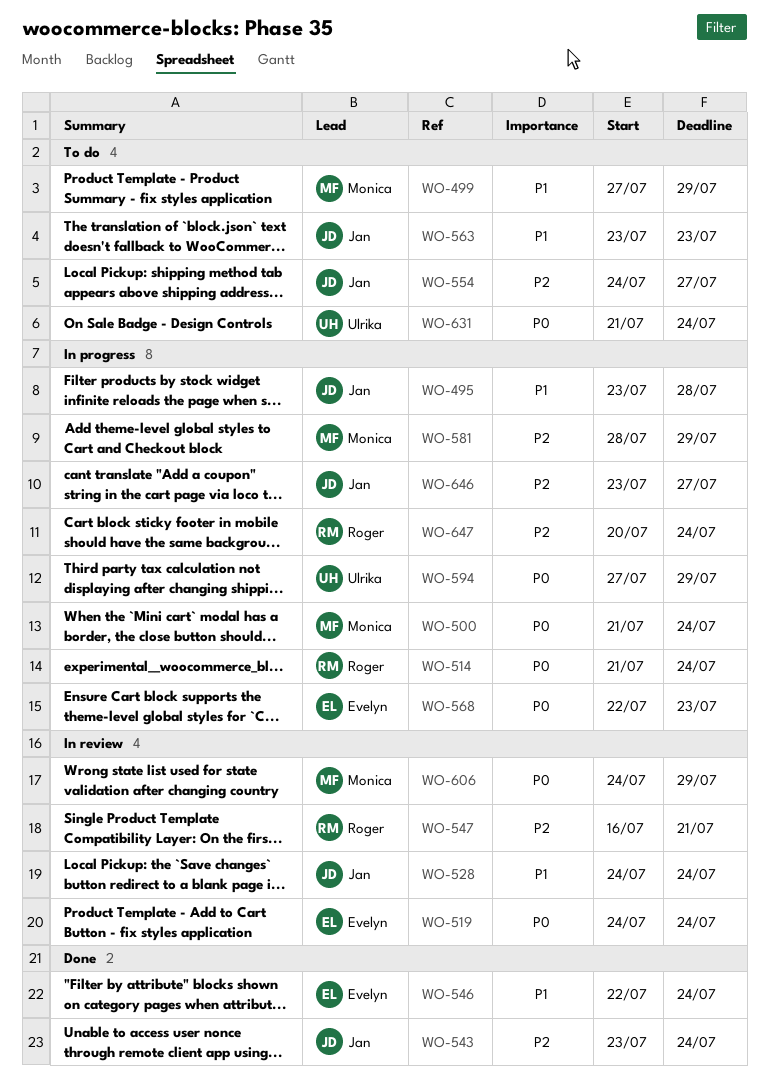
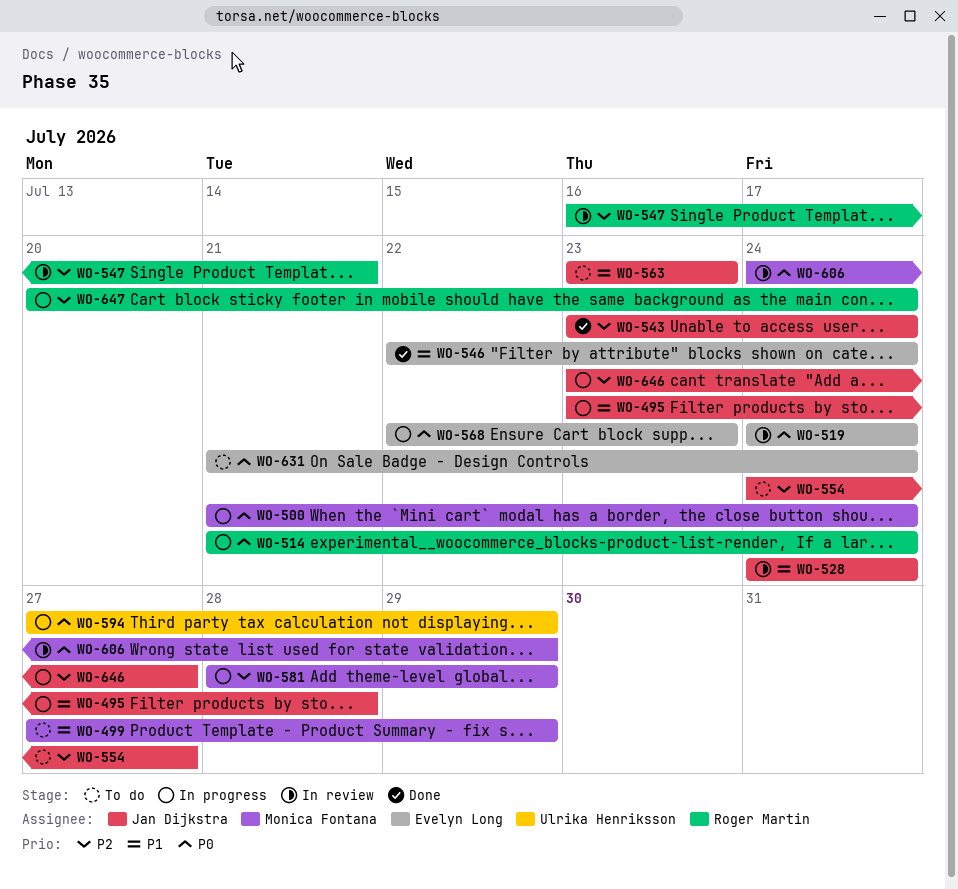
WO-631, owner: Ulrika Henriksson -> Evelyn Long

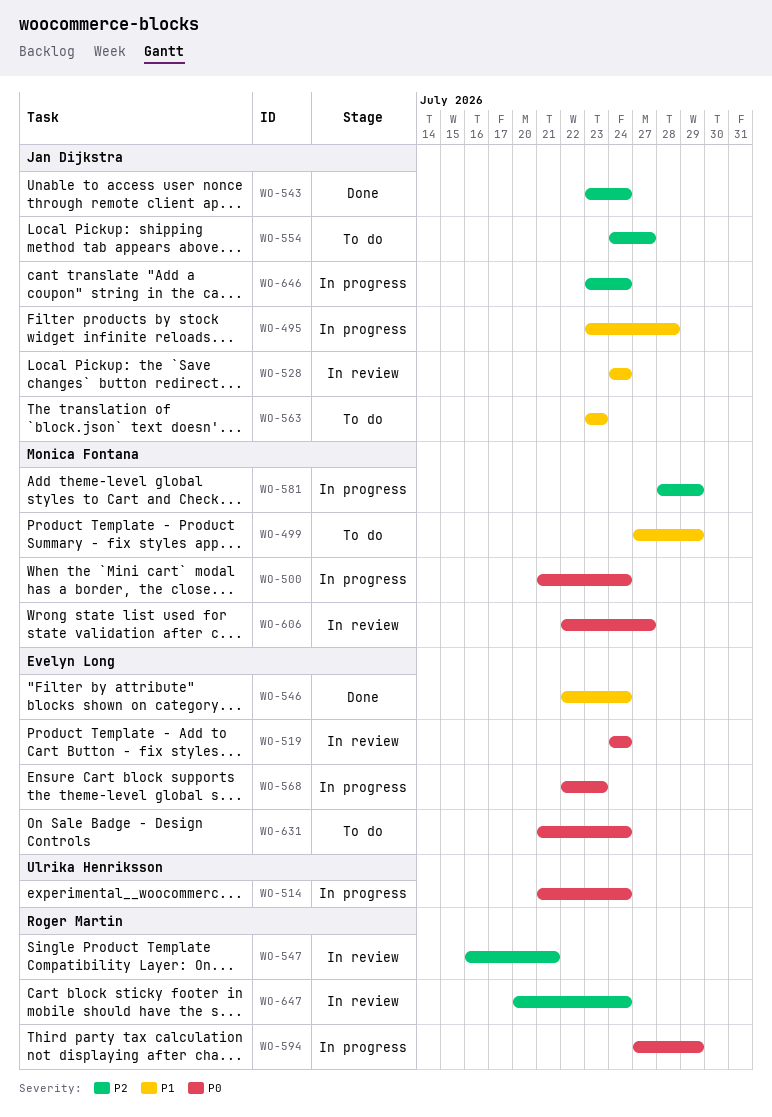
WO-514, owner: Roger Martin -> Ulrika Henriksson
WO-594, owner: Ulrika Henriksson -> Roger Martin
WO-606, start: Jul 24 -> Jul 22
WO-606, due: Jul 29 -> Jul 27
WO-646, due: Jul 27 -> Jul 24
WO-647, status: In progress -> In review

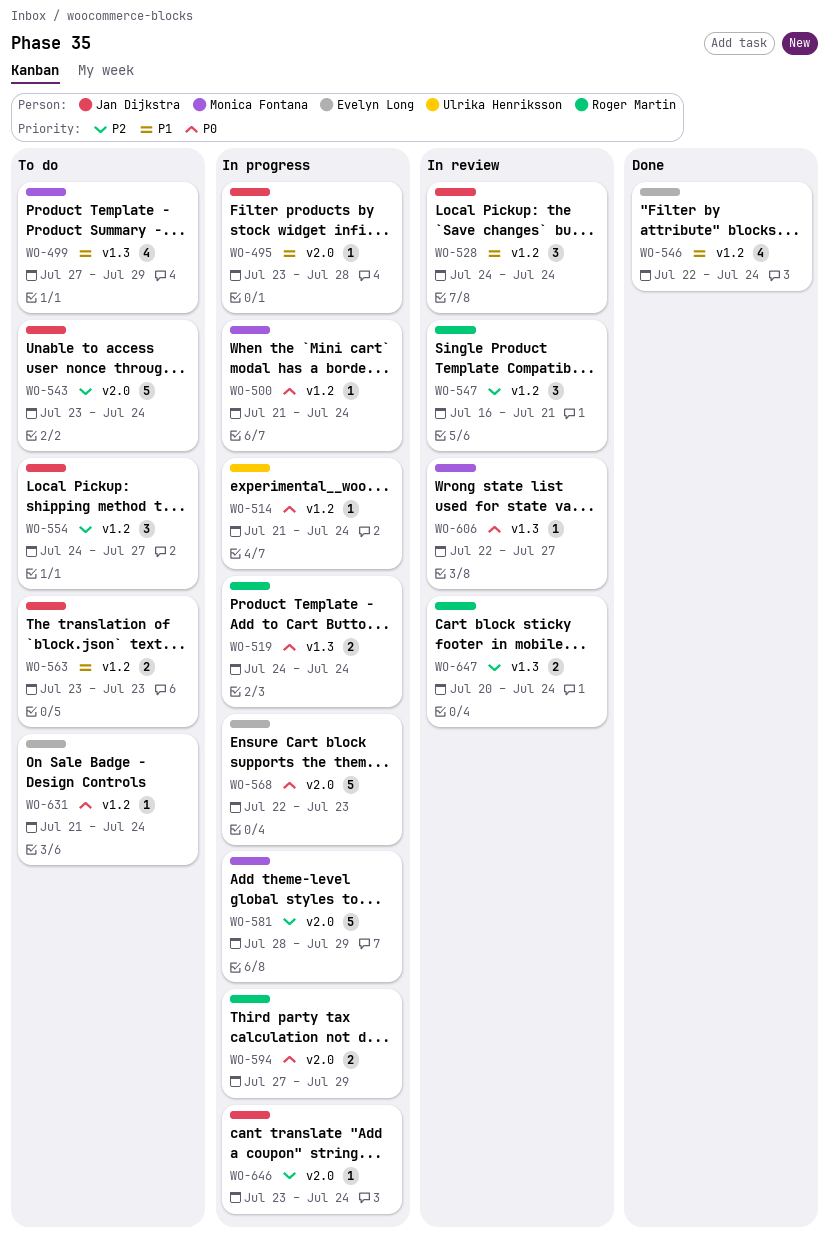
WO-519, status: In review -> In progress
WO-519, owner: Evelyn Long -> Roger Martin
WO-543, status: Done -> To do

